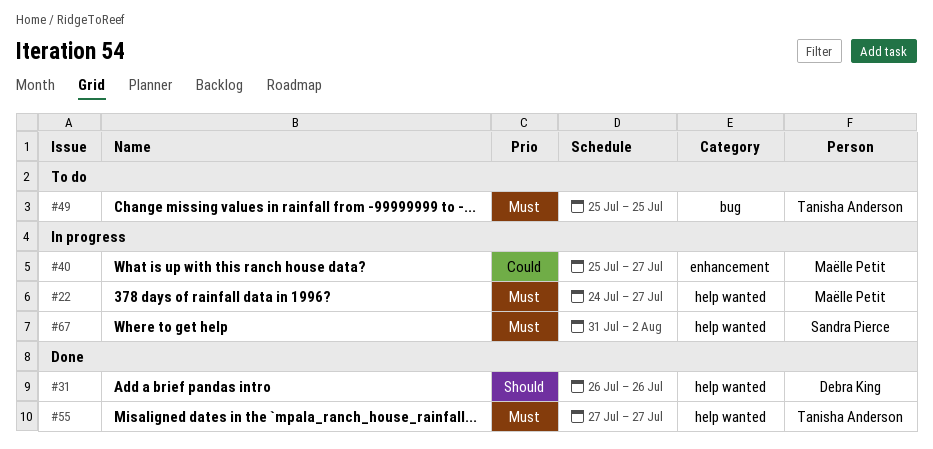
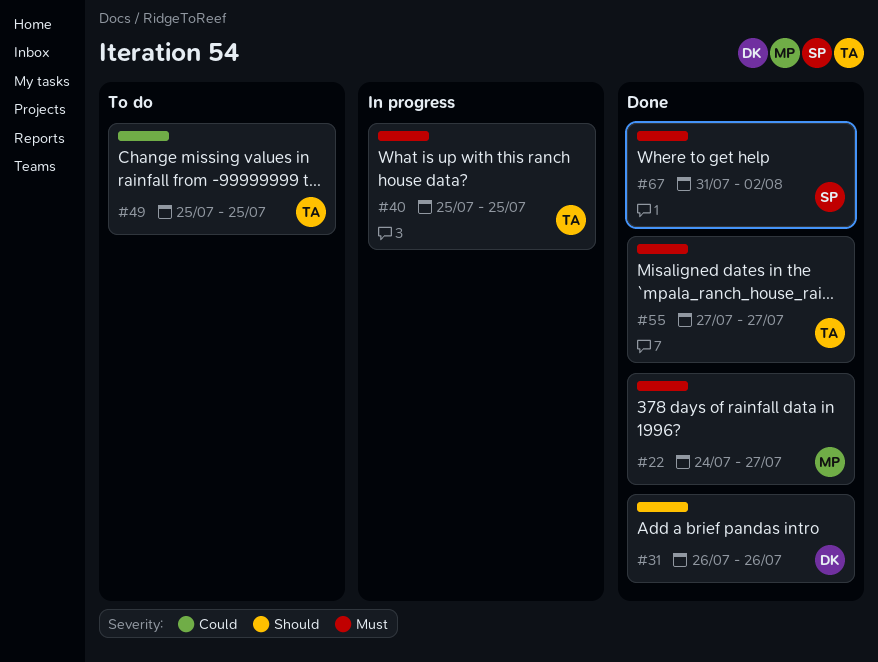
#22, status: In progress -> Done
#40, owner: Maëlle Petit -> Tanisha Anderson
#40, priority: Could -> Must
#40, due: Jul 27 -> Jul 25
#49, priority: Must -> Could
#67, status: In progress -> Done

